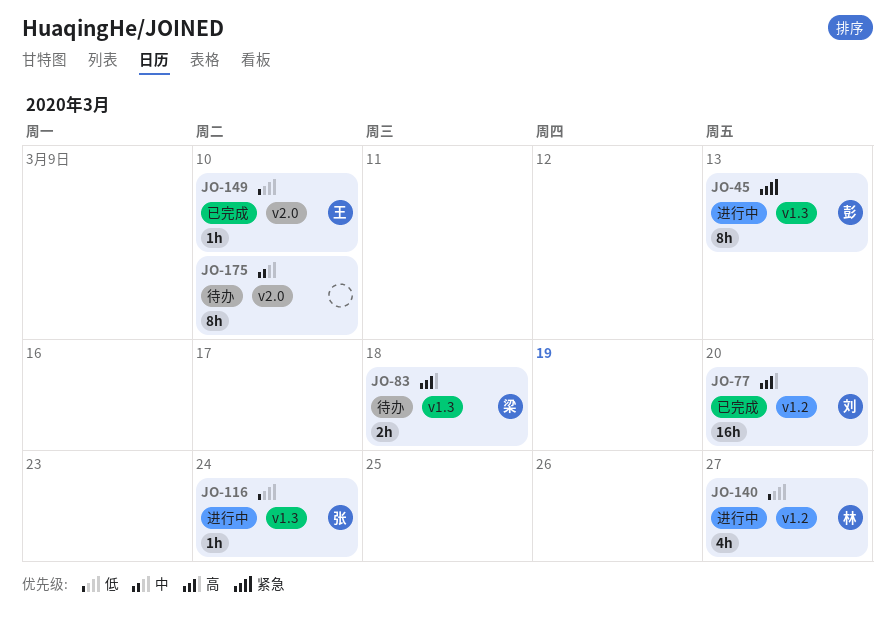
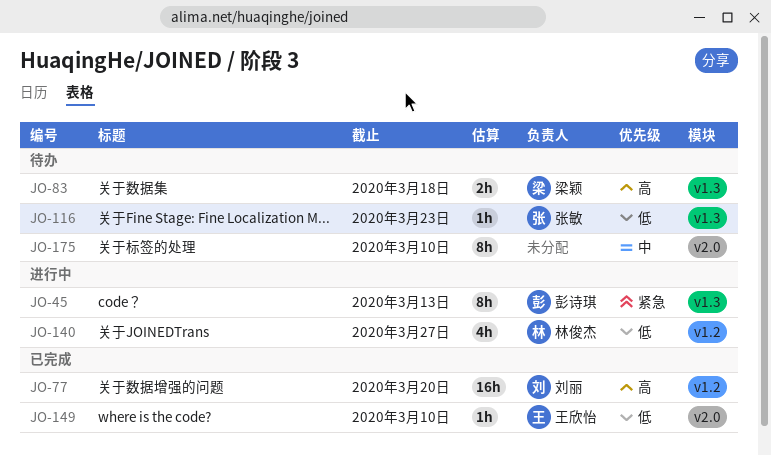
JO-116, status: 进行中 -> 待办
JO-116, due: Mar 24 -> Mar 23

